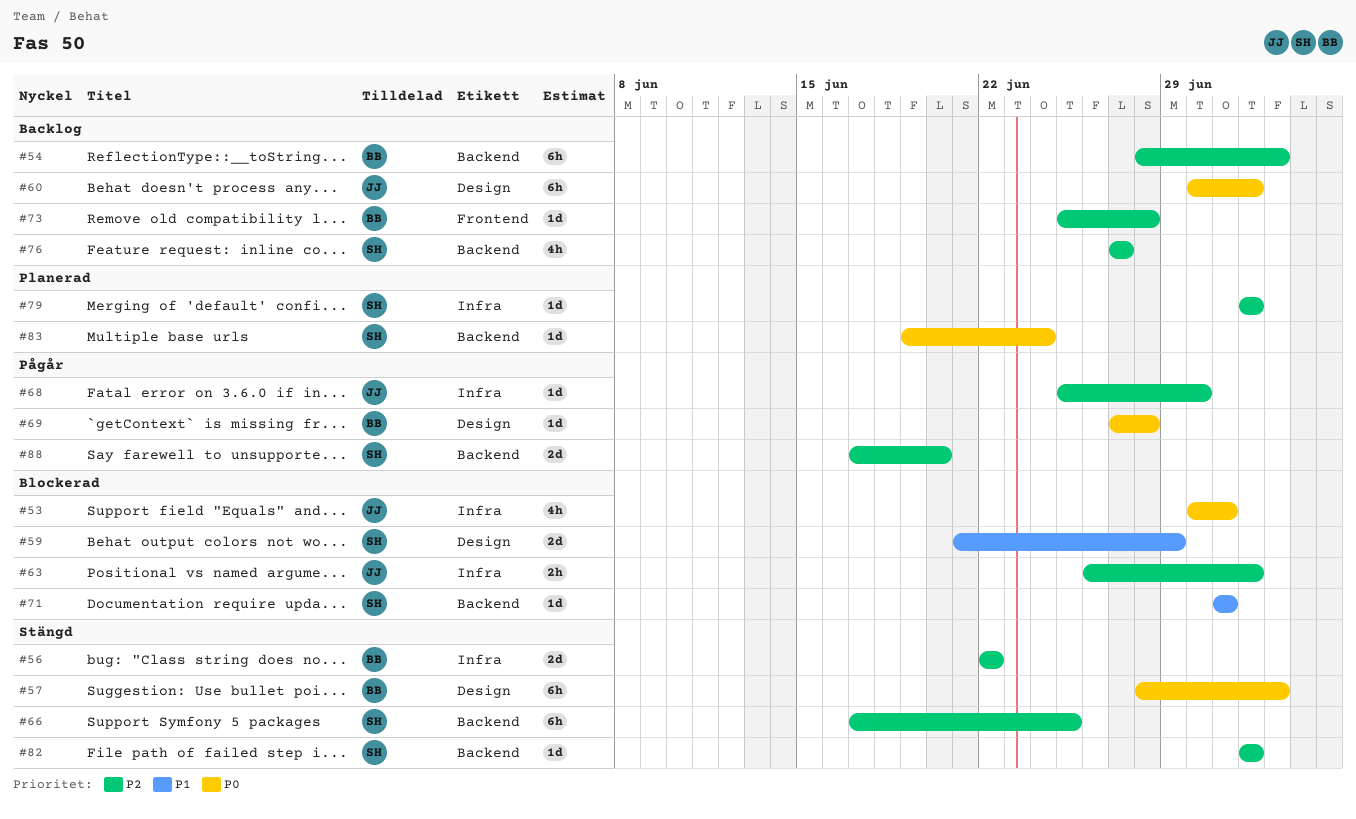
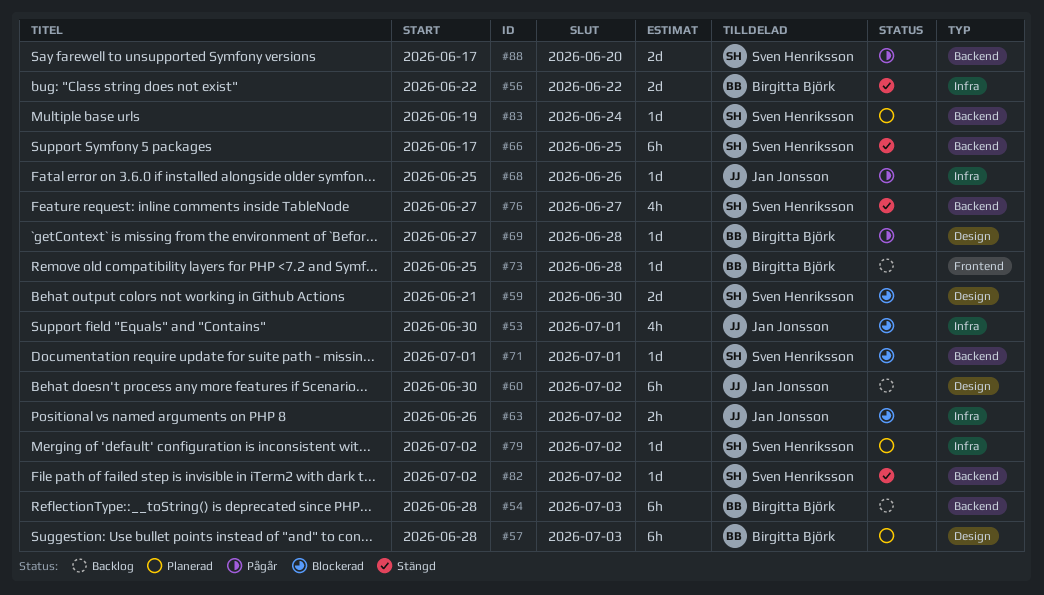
#57, status: Stängd -> Planerad
#59, due: Jun 29 -> Jun 30
#68, due: Jun 30 -> Jun 26
#76, status: Backlog -> Stängd

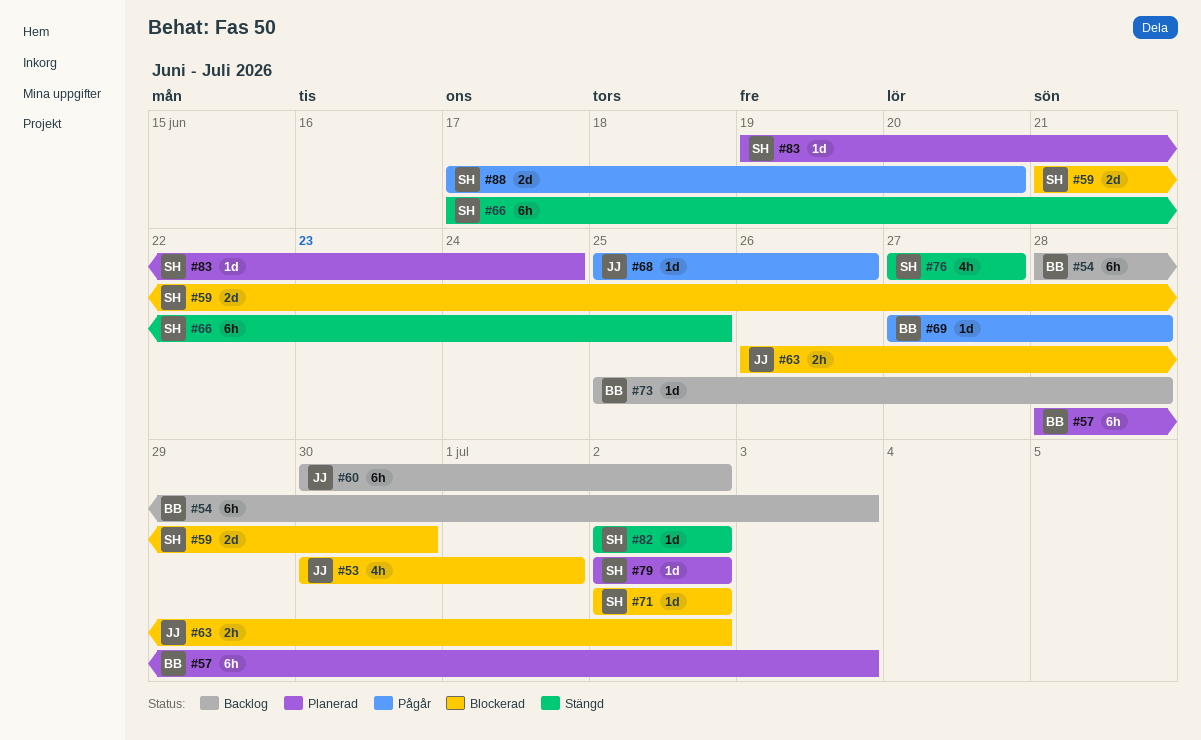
#56: present -> none
#71, start: Jul 1 -> Jul 2
#71, due: Jul 1 -> Jul 2

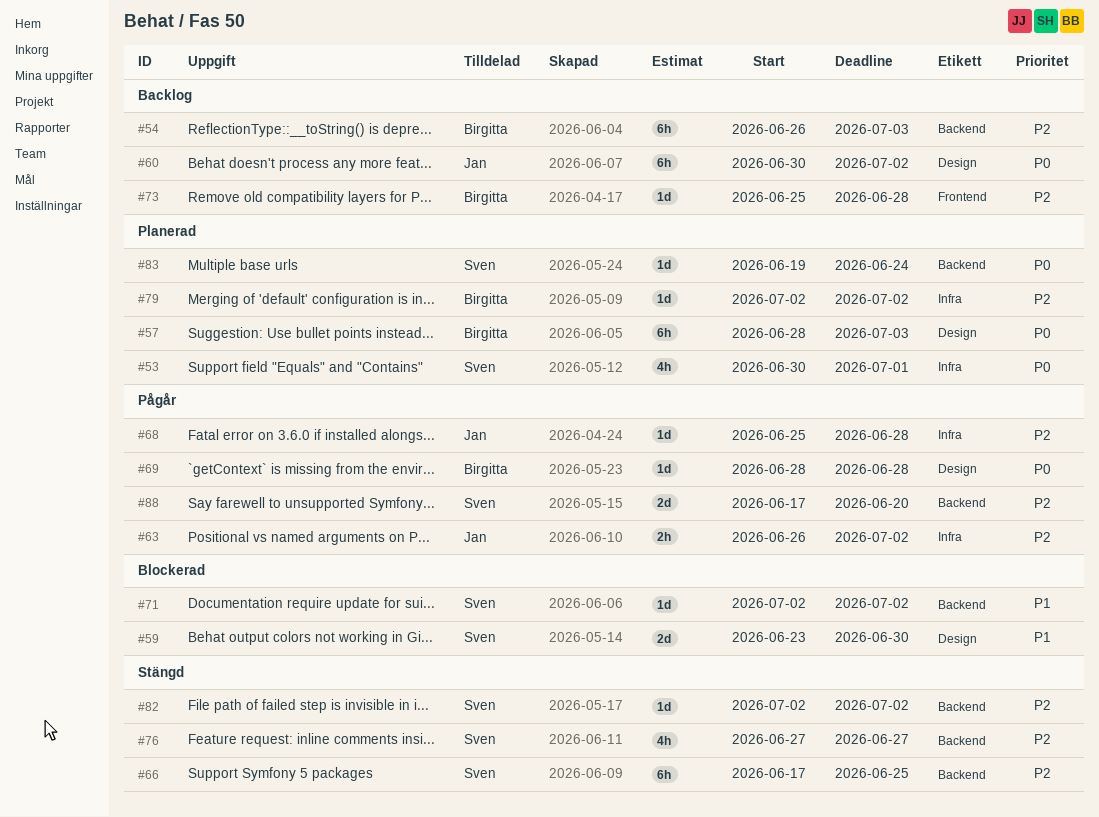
#53, status: Blockerad -> Planerad
#53, owner: Jan -> Sven
#54, start: Jun 28 -> Jun 26
#59, start: Jun 21 -> Jun 23
#63, status: Blockerad -> Pågår
#68, due: Jun 26 -> Jun 28
#69, start: Jun 27 -> Jun 28
#79, owner: Sven -> Birgitta

